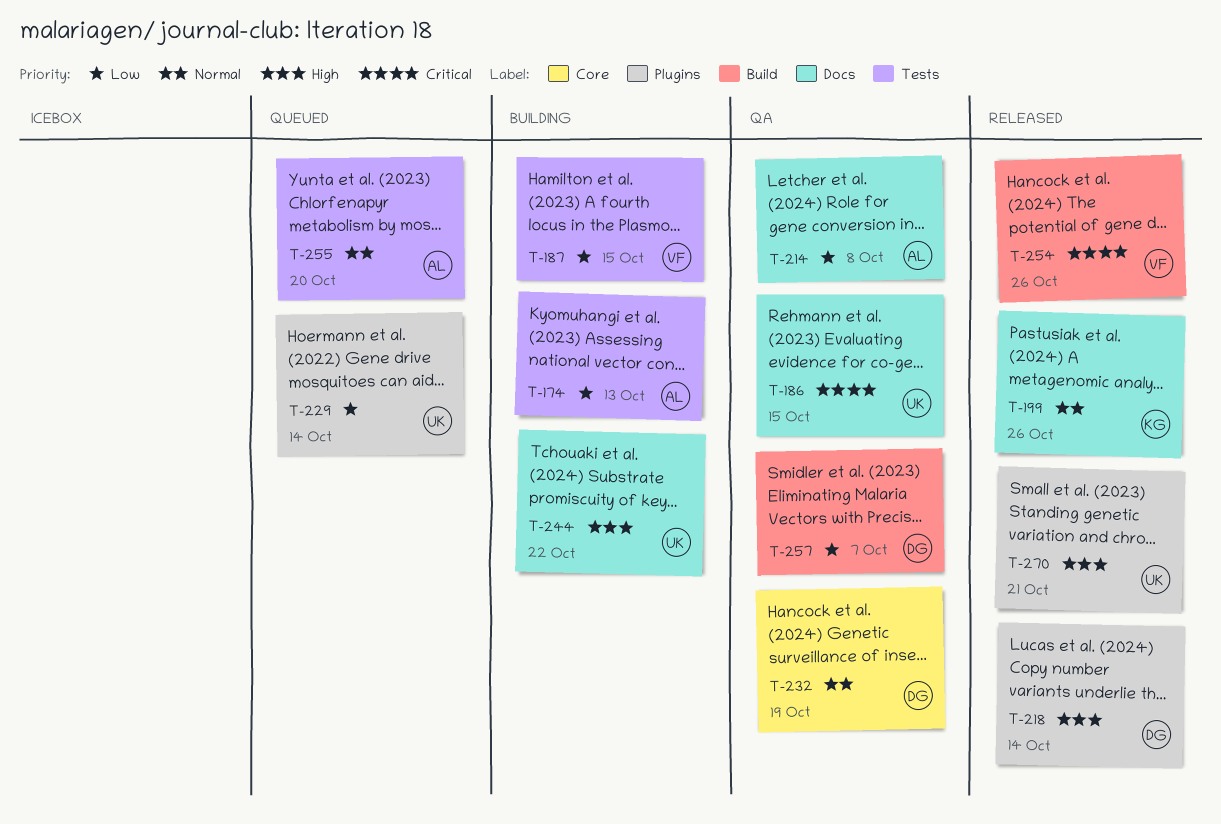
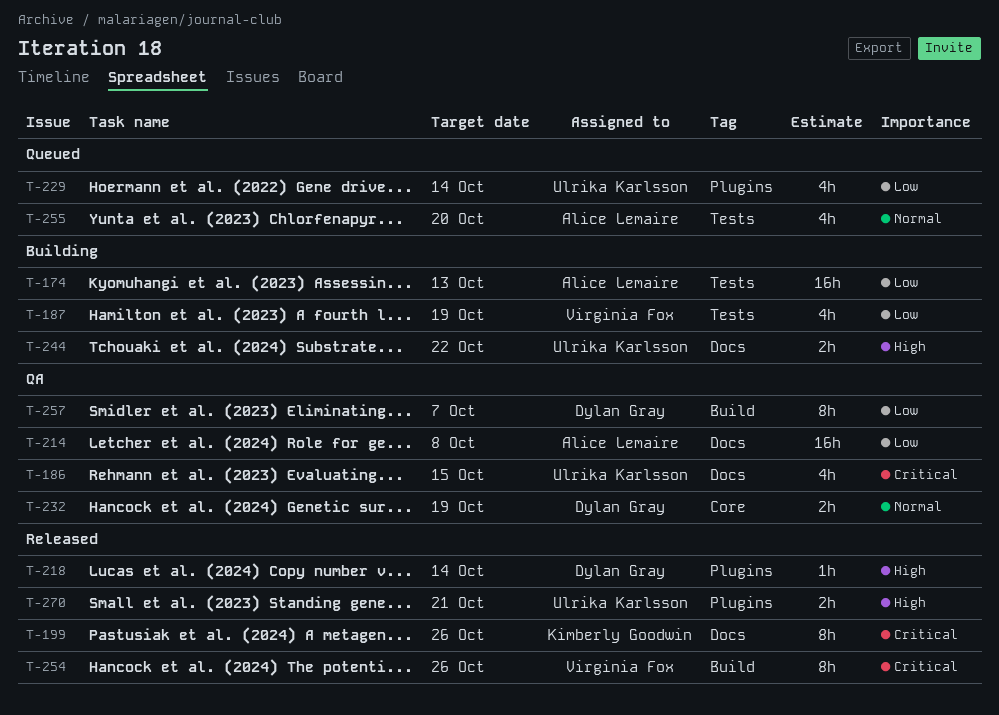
T-187, due: Oct 15 -> Oct 19
T-199, priority: Normal -> Critical

